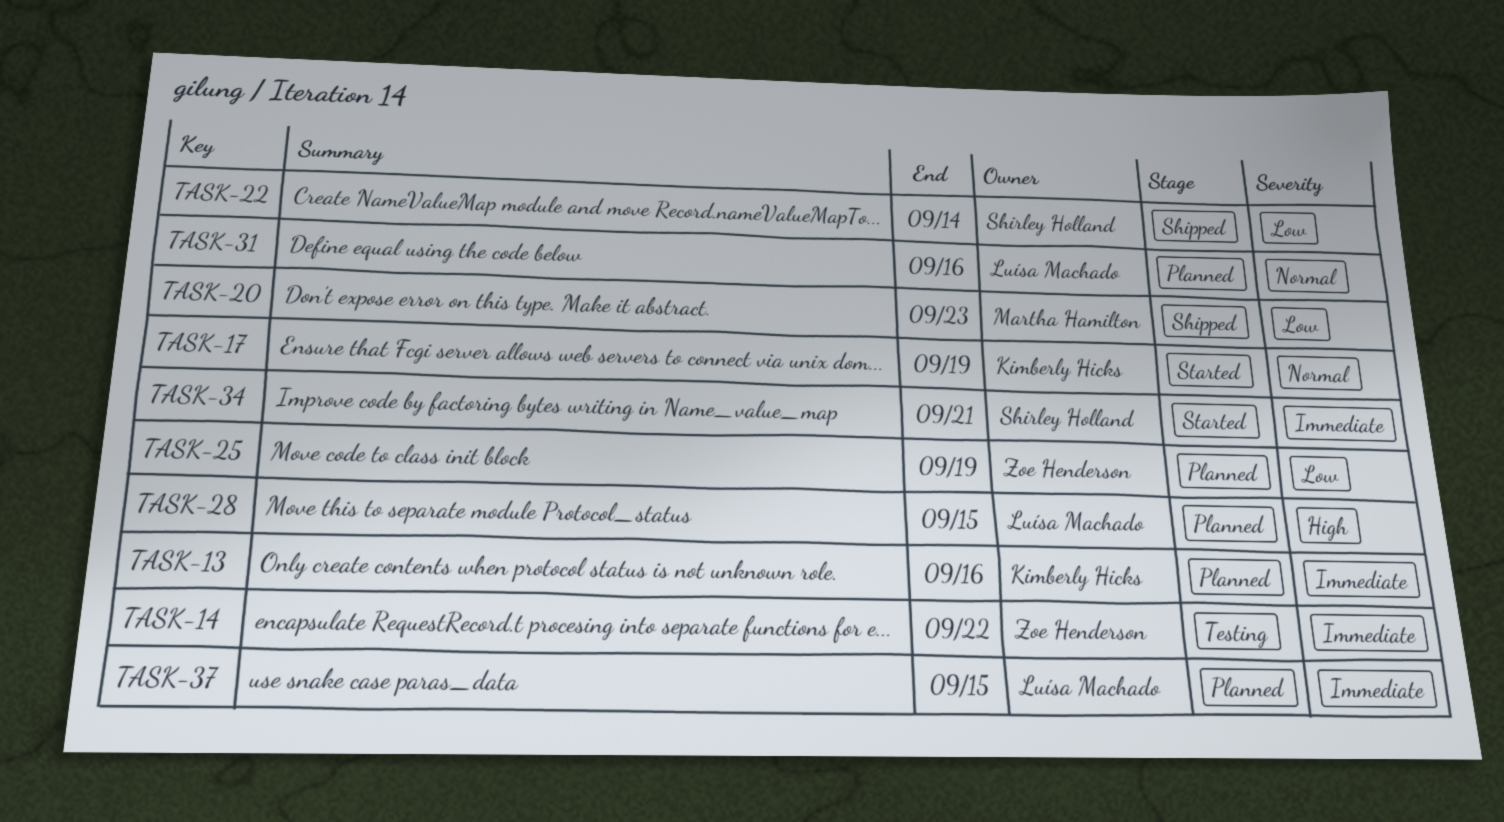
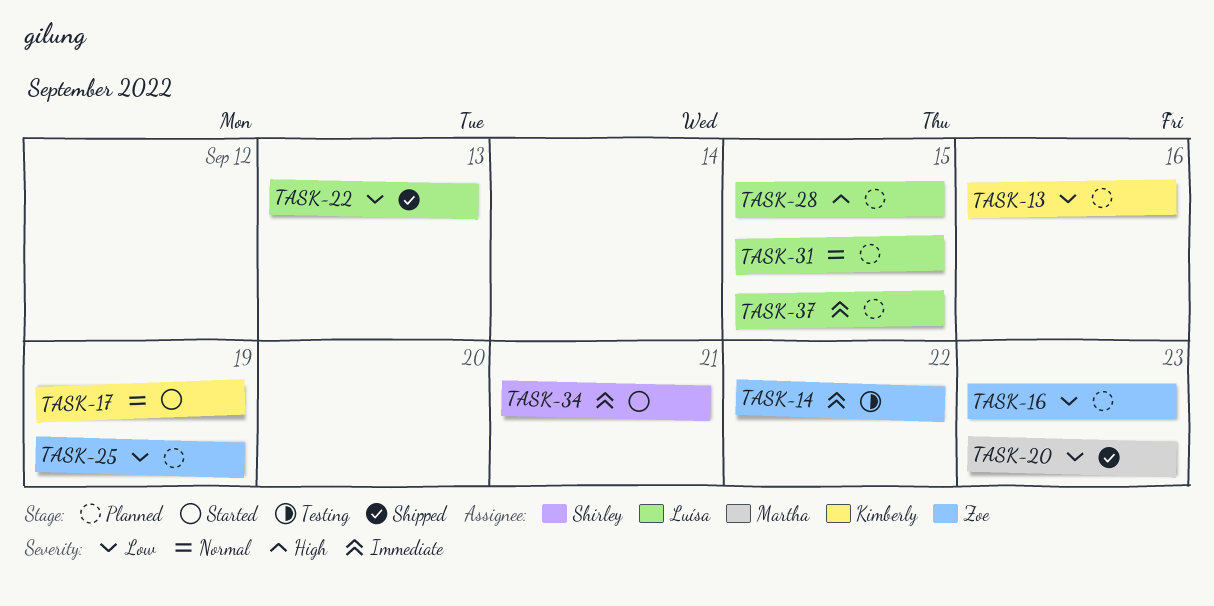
TASK-13, priority: Immediate -> Low
TASK-16: none -> present
TASK-22, owner: Shirley Holland -> Luísa Machado
TASK-22, due: Sep 14 -> Sep 13
TASK-31, due: Sep 16 -> Sep 15

